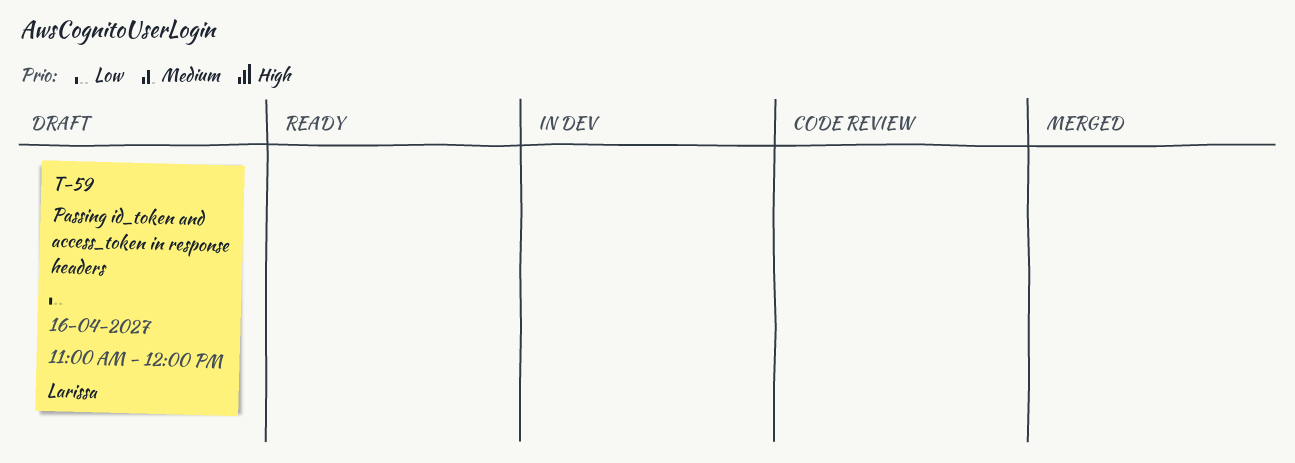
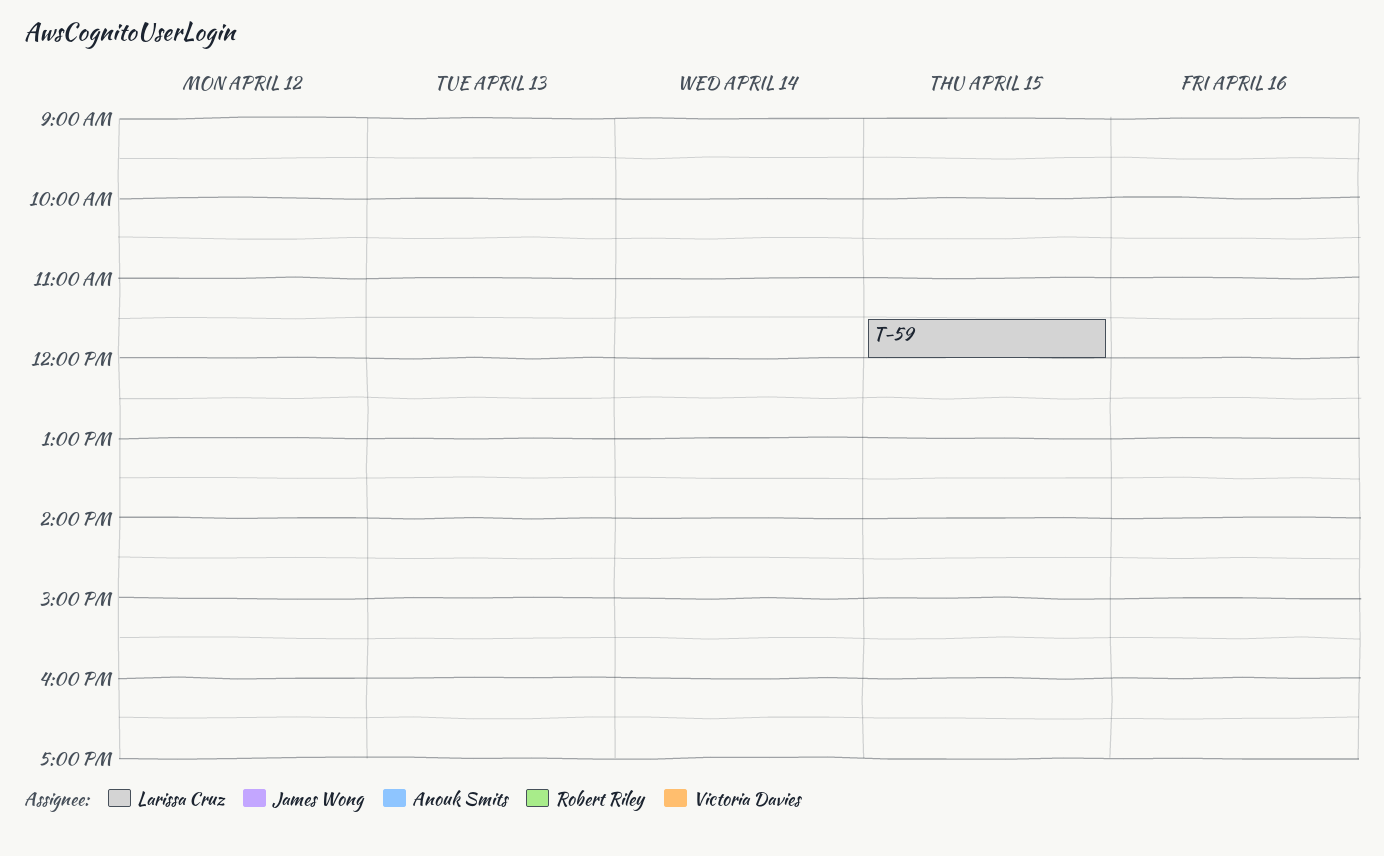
T-59, day: Apr 16 -> Apr 15
T-59, begins: 11:00 -> 11:30

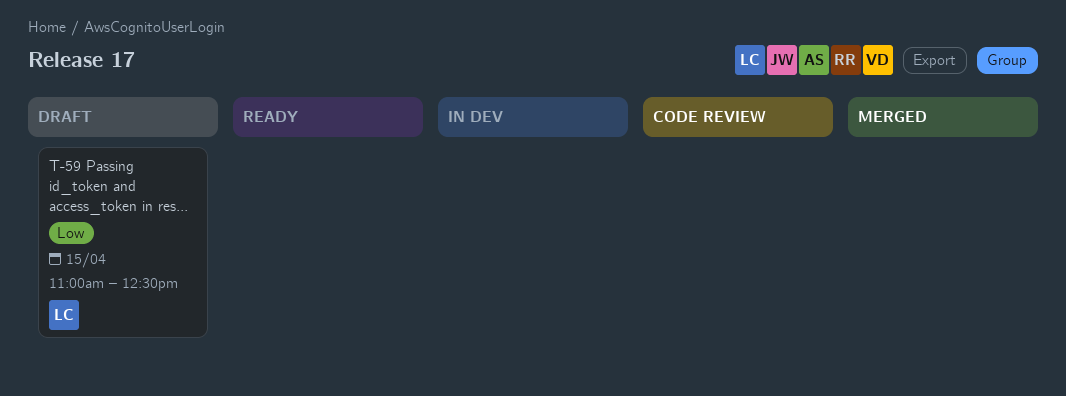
T-59, begins: 11:30 -> 11:00
T-59, ends: 12:00 -> 12:30

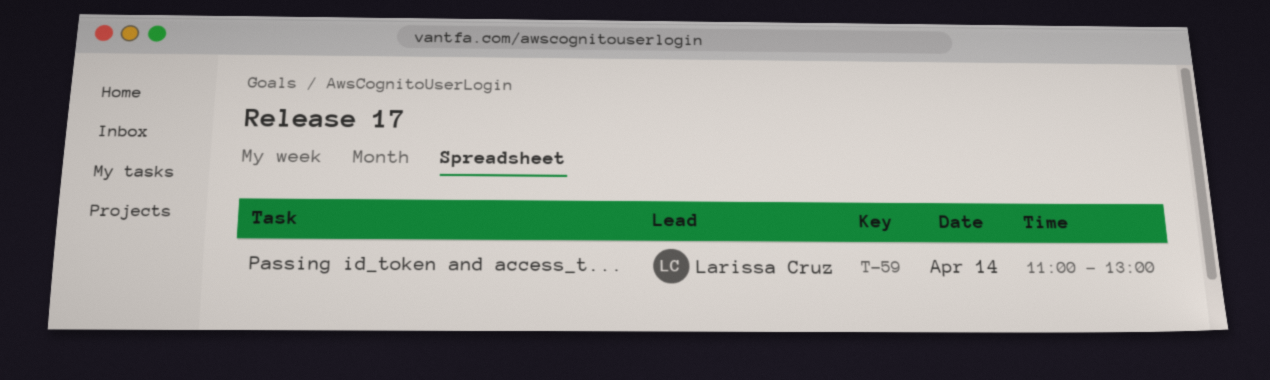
T-59, day: Apr 15 -> Apr 14
T-59, ends: 12:30 -> 13:00

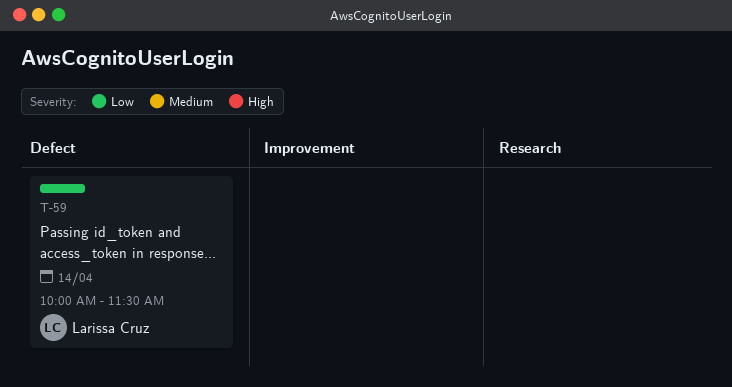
T-59, begins: 11:00 -> 10:00
T-59, ends: 13:00 -> 11:30

